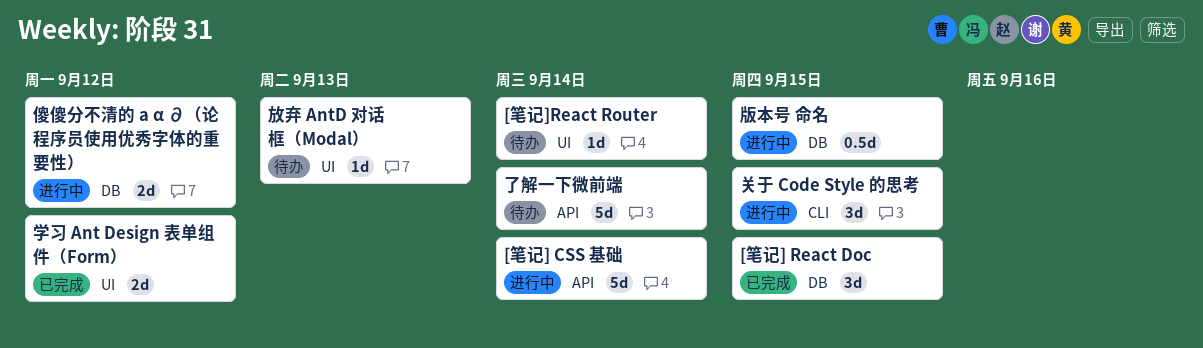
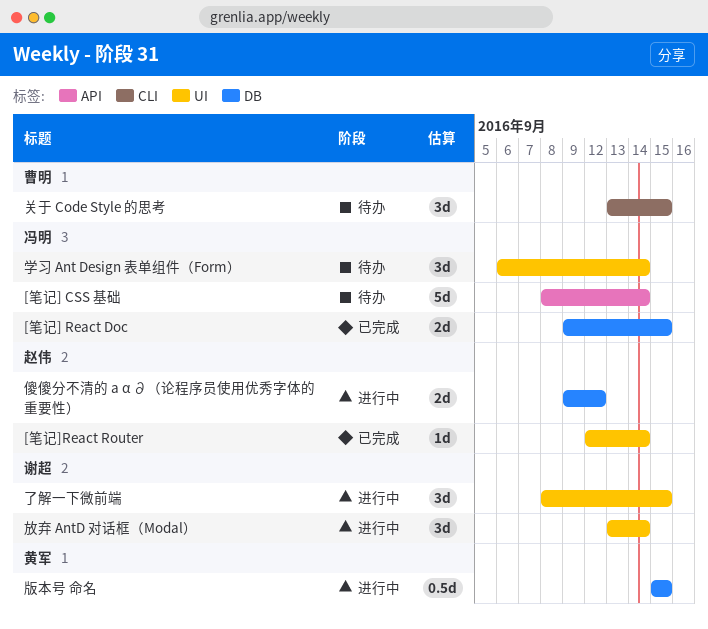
[笔记] CSS 基础, status: 进行中 -> 待办
[笔记] React Doc, estimate: 3d -> 2d
[笔记]React Router, status: 待办 -> 已完成
了解一下微前端, status: 待办 -> 进行中
了解一下微前端, label: API -> UI
了解一下微前端, estimate: 5d -> 3d
了解一下微前端, due: Sep 14 -> Sep 15
关于 Code Style 的思考, status: 进行中 -> 待办
学习 Ant Design 表单组件（Form）, status: 已完成 -> 待办
学习 Ant Design 表单组件（Form）, estimate: 2d -> 3d
学习 Ant Design 表单组件（Form）, due: Sep 12 -> Sep 14
放弃 AntD 对话框（Modal）, status: 待办 -> 进行中
放弃 AntD 对话框（Modal）, estimate: 1d -> 3d
放弃 AntD 对话框（Modal）, due: Sep 13 -> Sep 14

